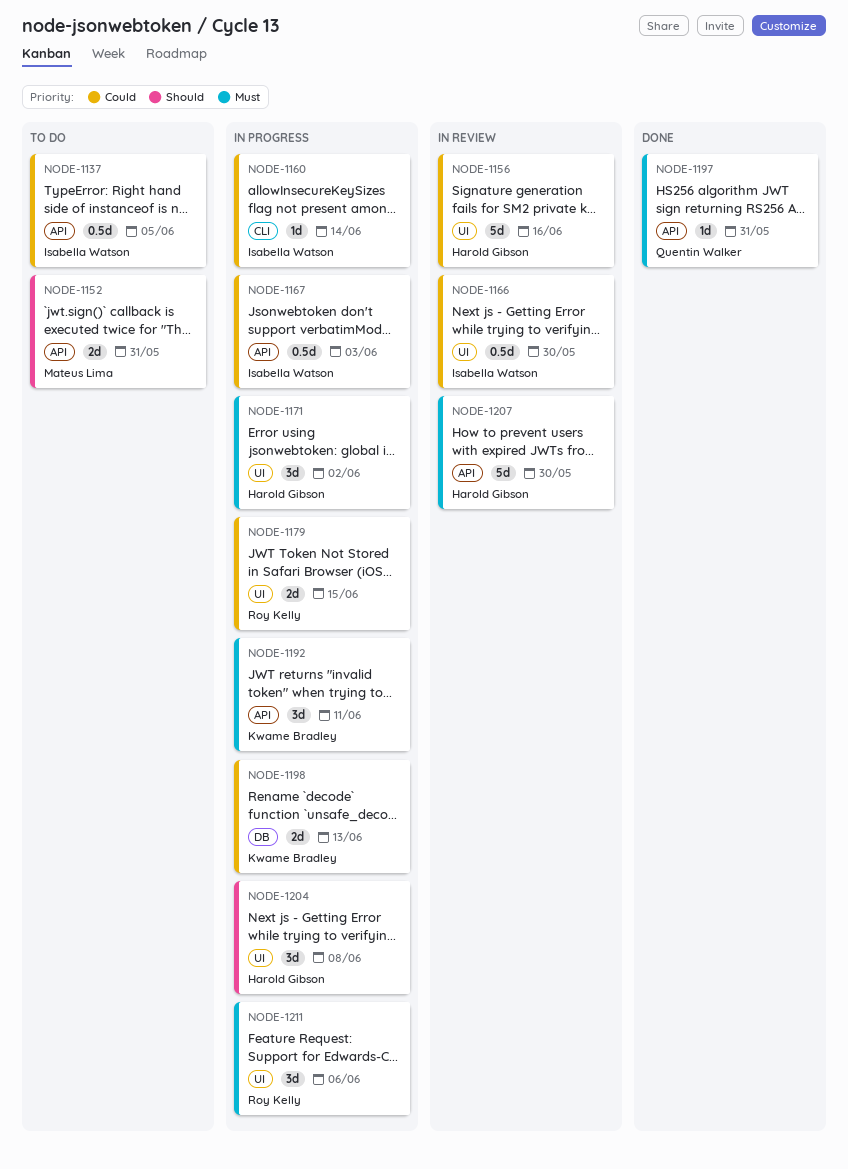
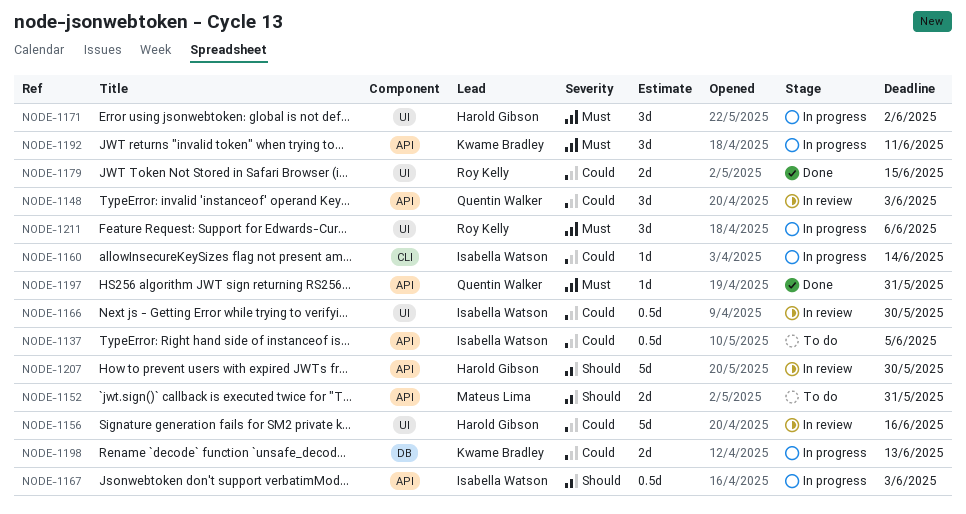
NODE-1148: none -> present
NODE-1167, priority: Could -> Should
NODE-1179, status: In progress -> Done
NODE-1204: present -> none
NODE-1207, priority: Must -> Should

